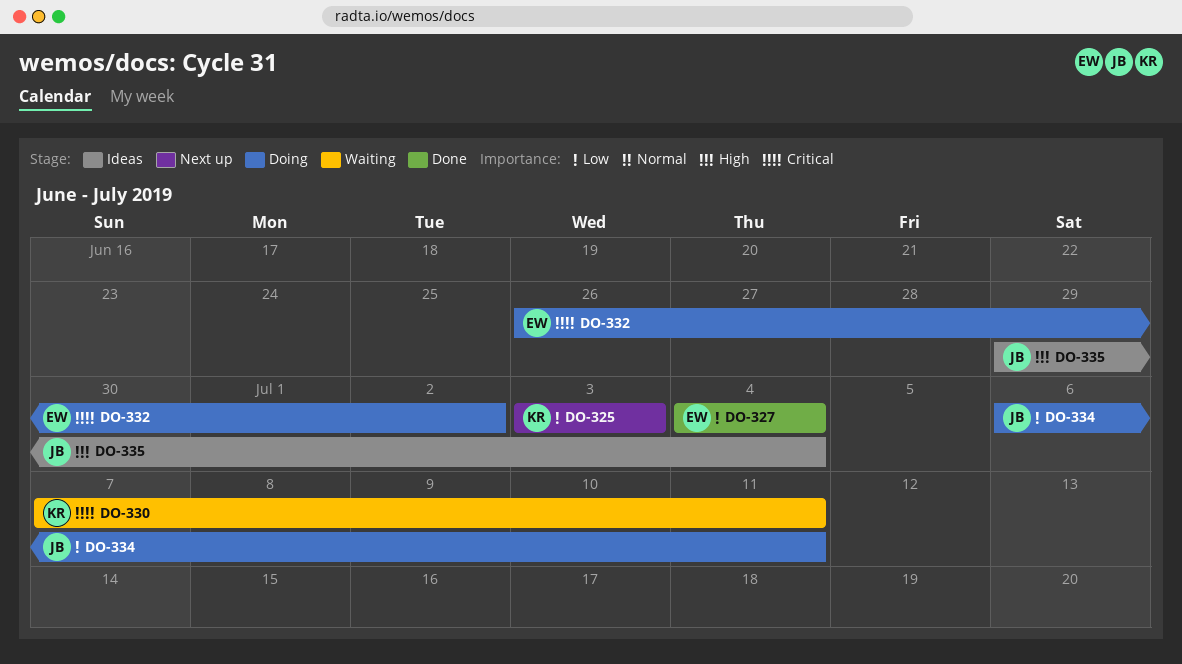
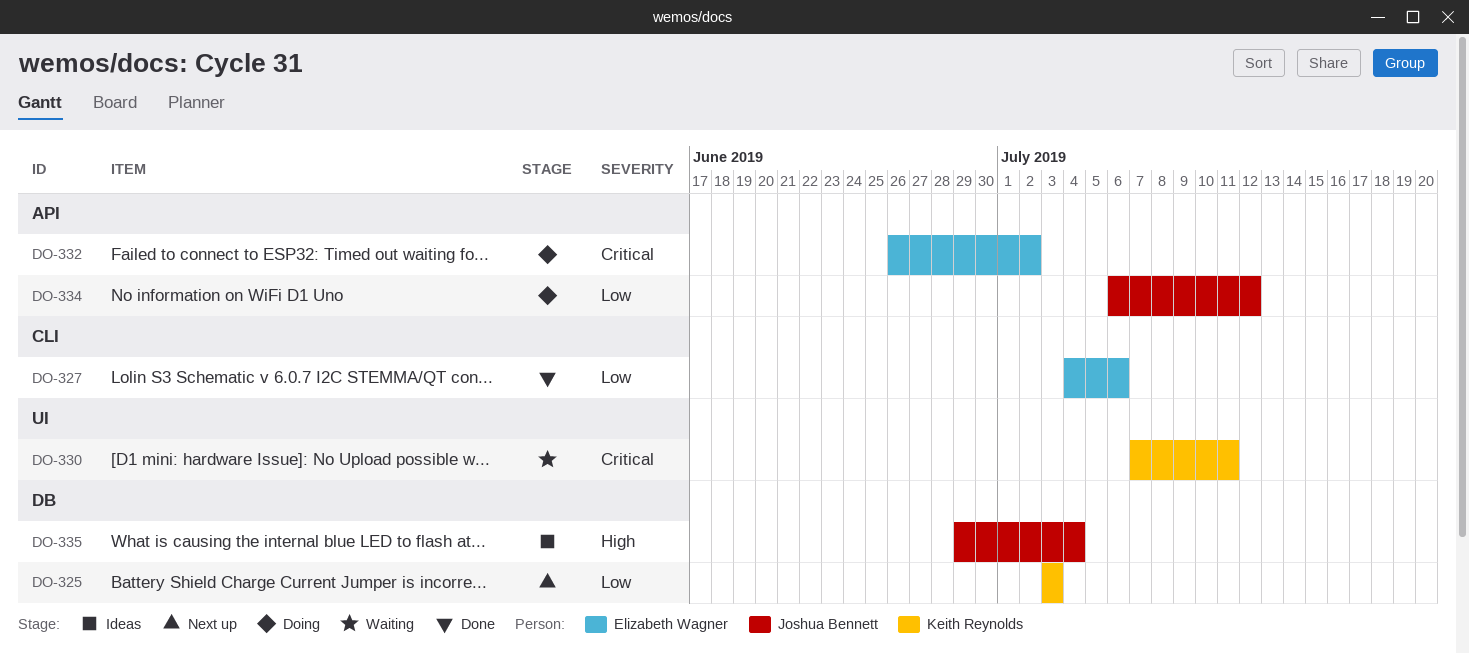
DO-327, due: Jul 4 -> Jul 6
DO-334, due: Jul 11 -> Jul 12

